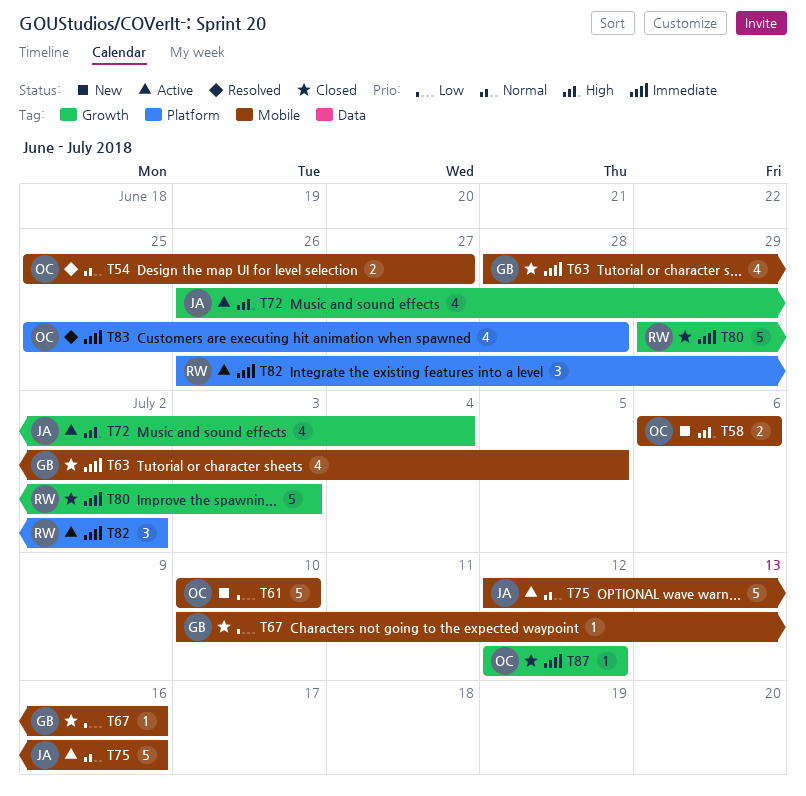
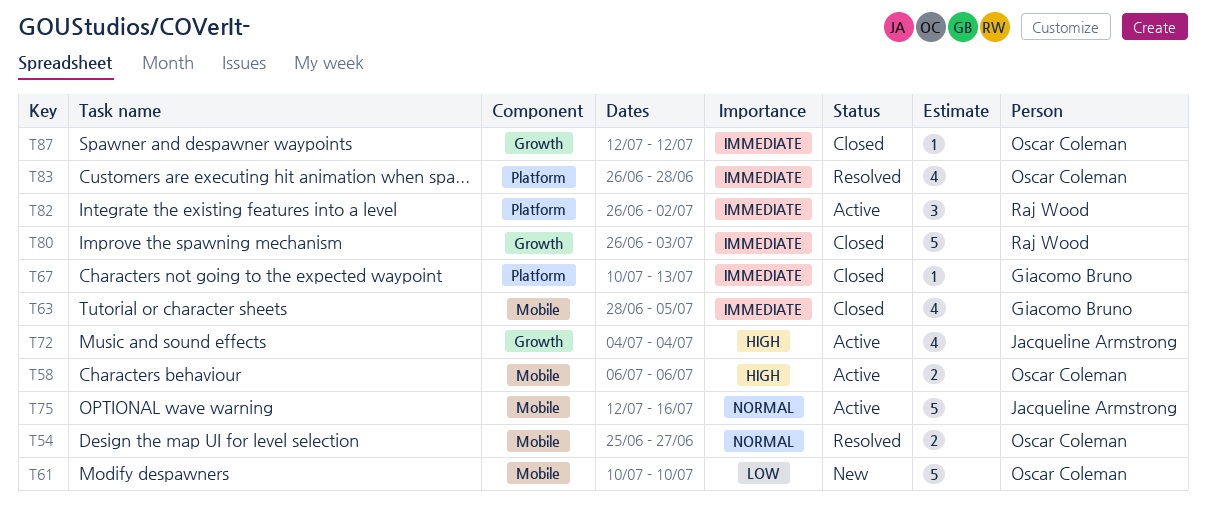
T58, status: New -> Active
T67, priority: Low -> Immediate
T67, label: Mobile -> Platform
T67, due: Jul 16 -> Jul 13
T72, start: Jun 26 -> Jul 4
T80, start: Jun 29 -> Jun 26
T83, start: Jun 25 -> Jun 26

